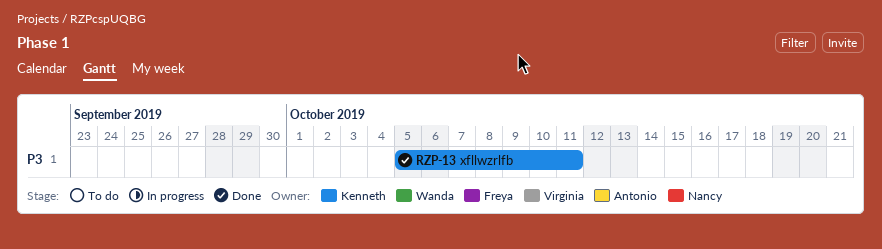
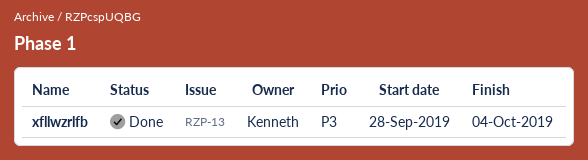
RZP-13, start: Oct 5 -> Sep 28
RZP-13, due: Oct 11 -> Oct 4

